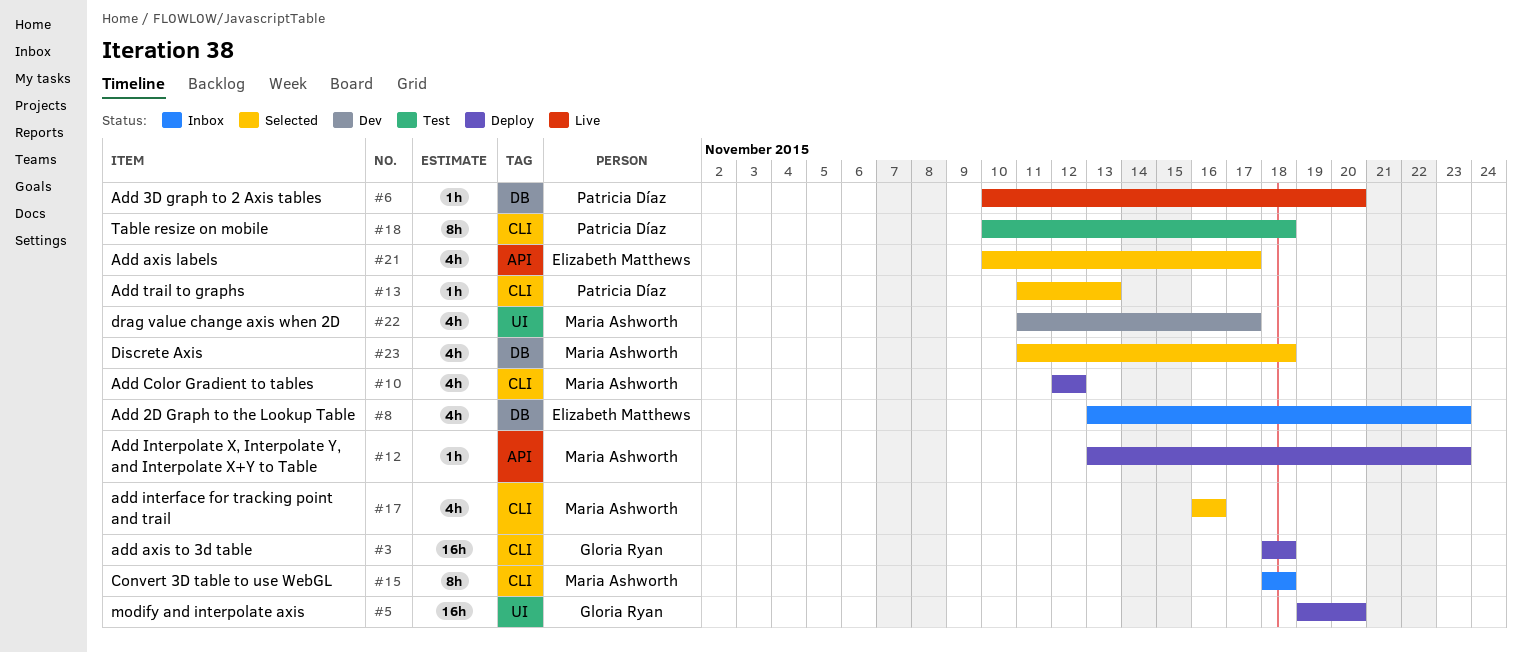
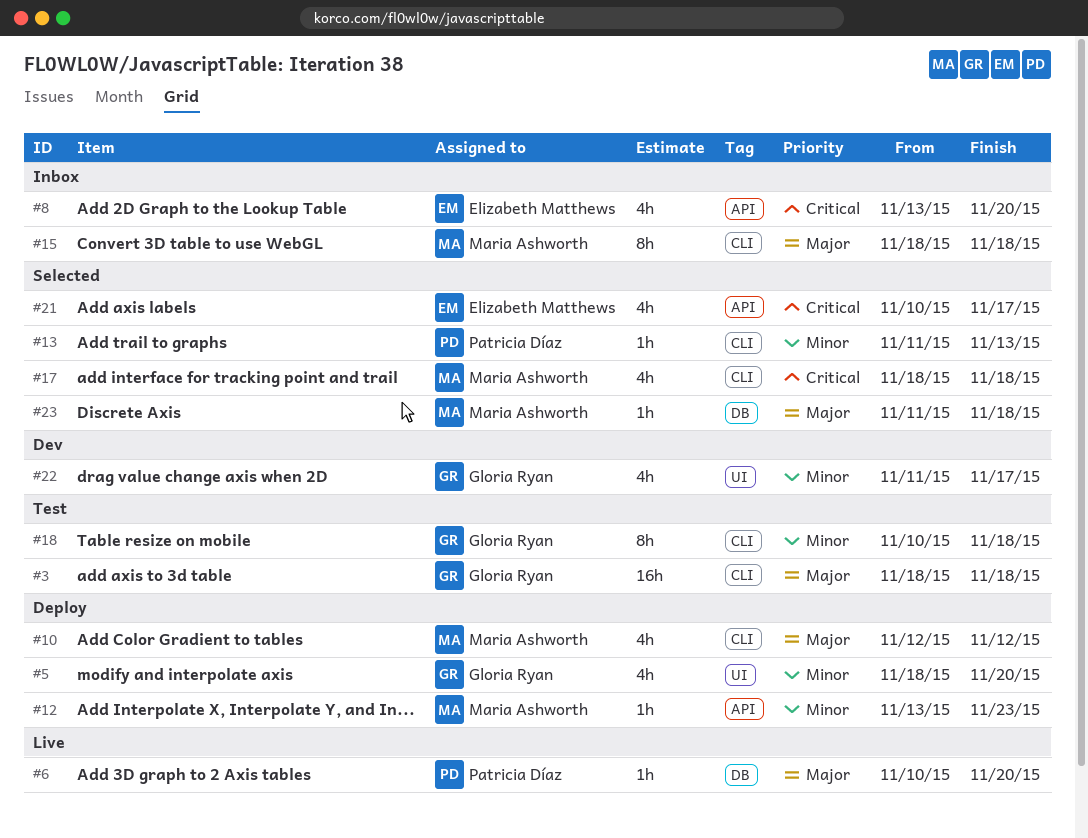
#3, status: Deploy -> Test
#5, estimate: 16h -> 4h
#5, start: Nov 19 -> Nov 18
#8, label: DB -> API
#8, due: Nov 23 -> Nov 20
#17, start: Nov 16 -> Nov 18
#17, due: Nov 16 -> Nov 18
#18, owner: Patricia Díaz -> Gloria Ryan
#22, owner: Maria Ashworth -> Gloria Ryan
#23, estimate: 4h -> 1h

